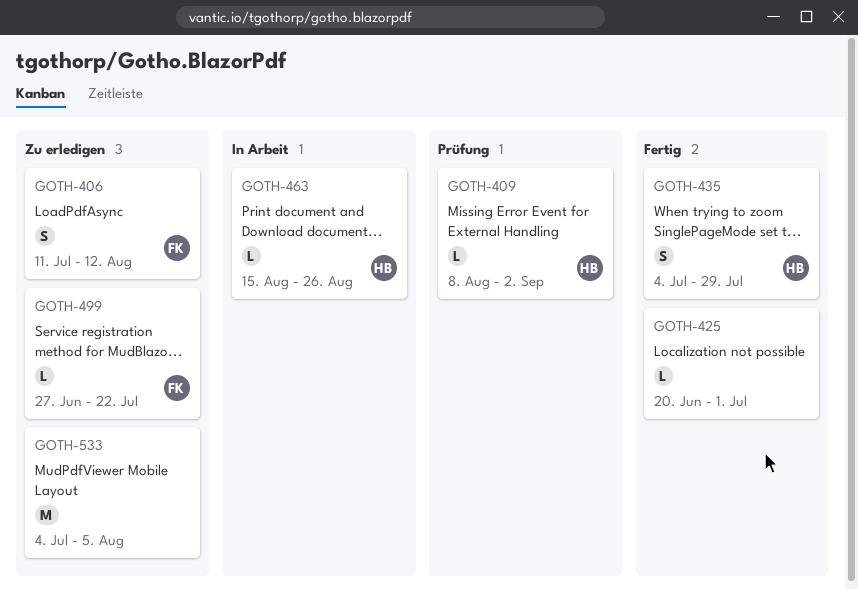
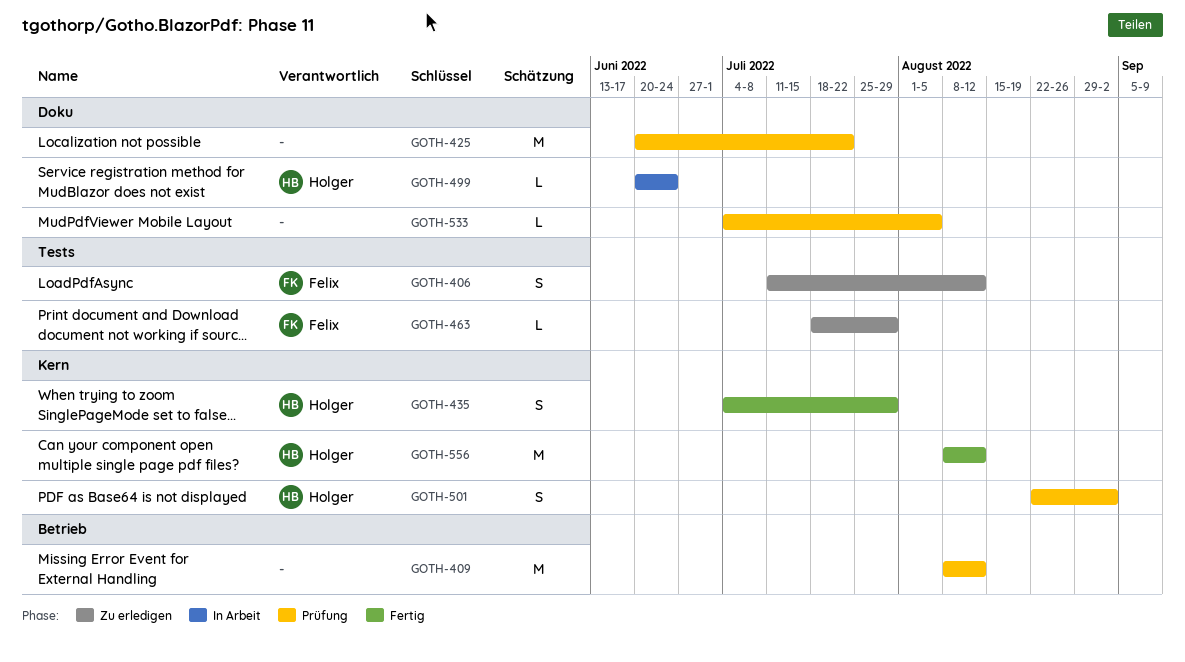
GOTH-409, owner: Holger -> none
GOTH-409, estimate: L -> M
GOTH-409, due: Sep 2 -> Aug 12
GOTH-425, status: Fertig -> Prüfung
GOTH-425, estimate: L -> M
GOTH-425, due: Jul 1 -> Jul 22
GOTH-463, status: In Arbeit -> Zu erledigen
GOTH-463, owner: Holger -> Felix
GOTH-463, start: Aug 15 -> Jul 18
GOTH-463, due: Aug 26 -> Jul 29
GOTH-499, status: Zu erledigen -> In Arbeit
GOTH-499, owner: Felix -> Holger
GOTH-499, start: Jun 27 -> Jun 20
GOTH-499, due: Jul 22 -> Jun 24
GOTH-501: none -> present
GOTH-533, status: Zu erledigen -> Prüfung
GOTH-533, estimate: M -> L
GOTH-556: none -> present

